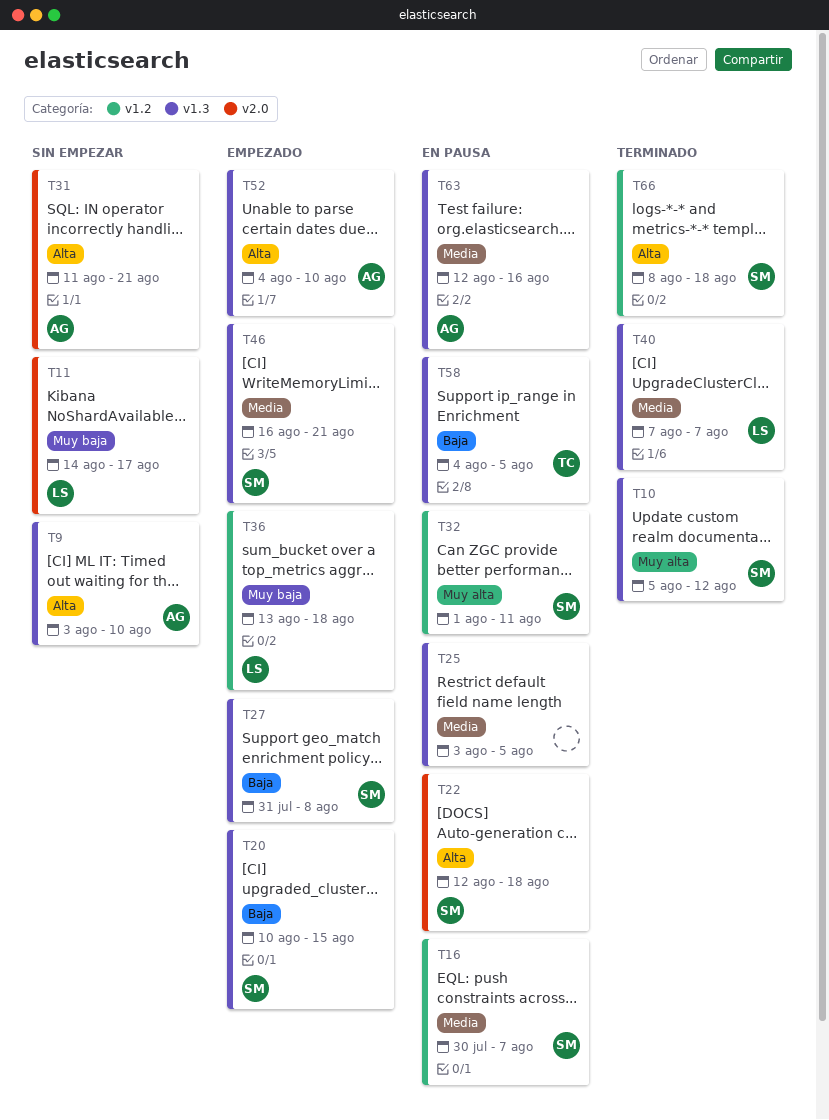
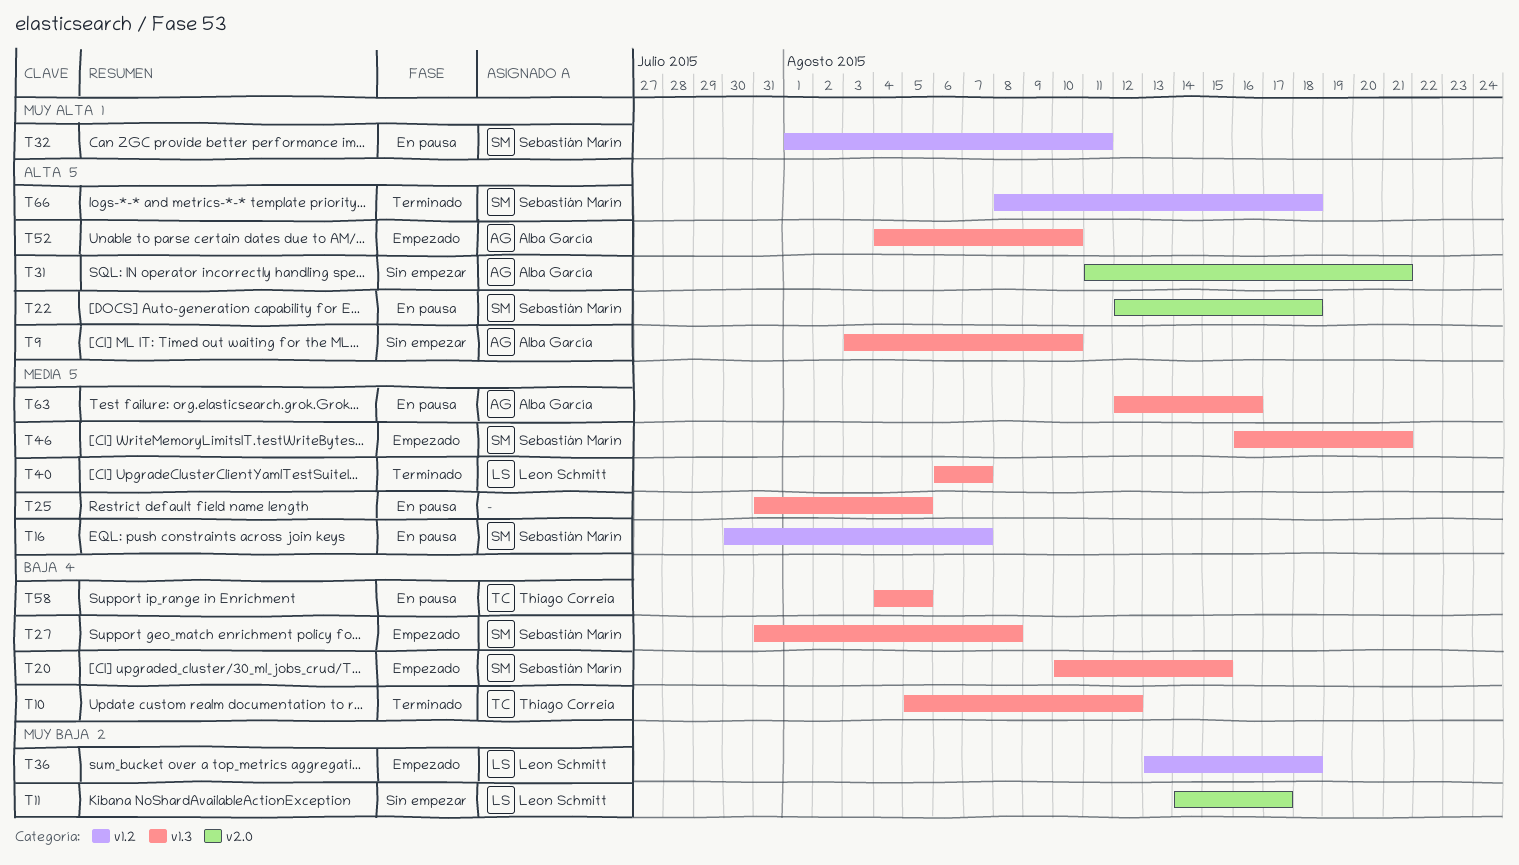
T10, owner: Sebastián Marín -> Thiago Correia
T10, priority: Muy alta -> Baja
T25, start: Aug 3 -> Jul 31
T40, start: Aug 7 -> Aug 6

